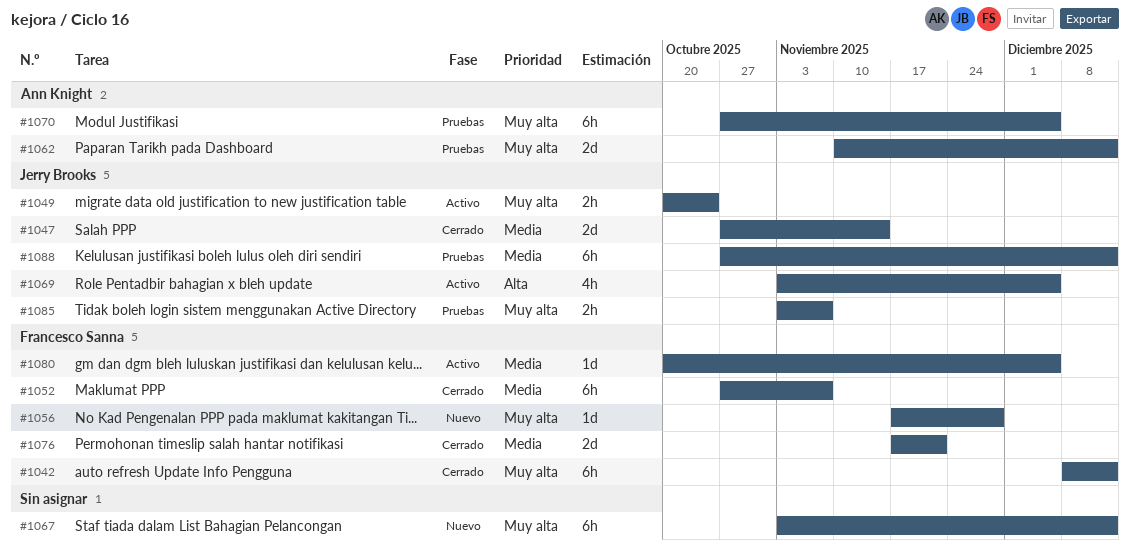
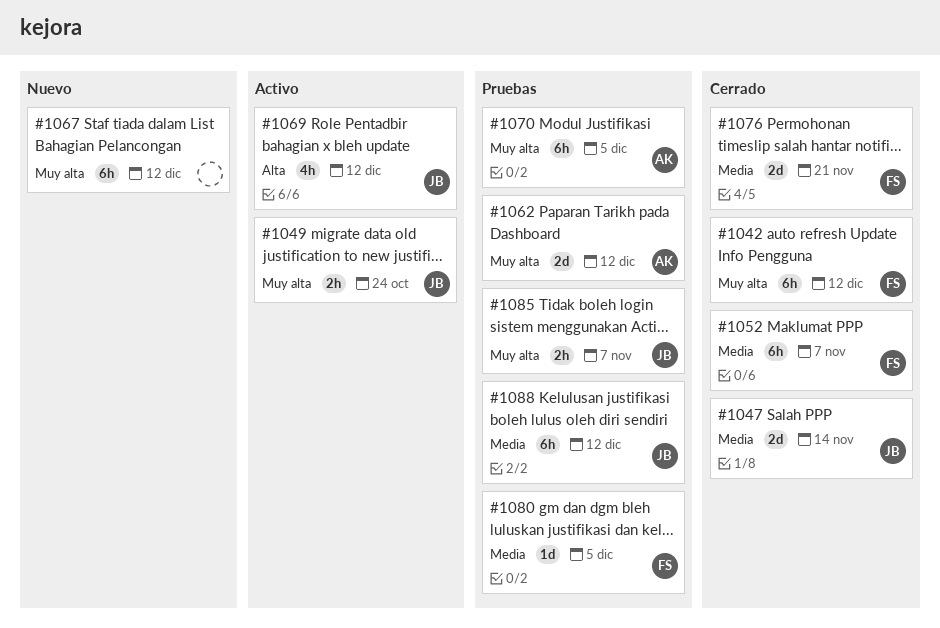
#1056: present -> none
#1069, due: Dec 5 -> Dec 12
#1080, status: Activo -> Pruebas

